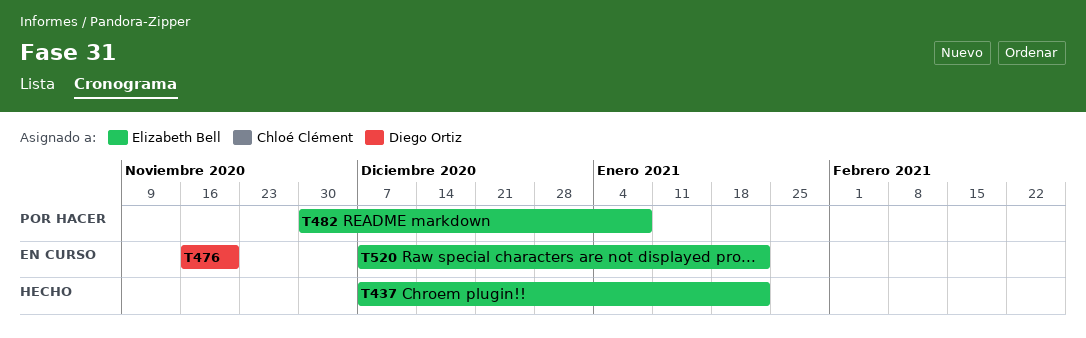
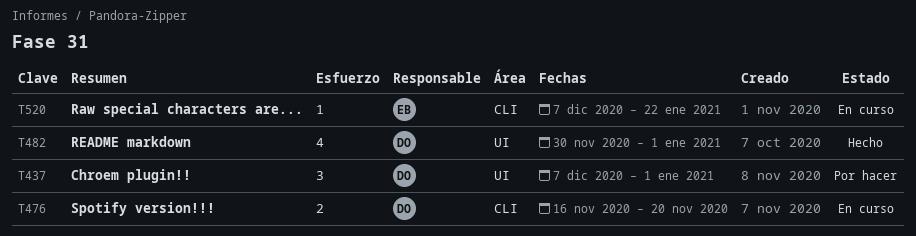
T437, status: Hecho -> Por hacer
T437, owner: Elizabeth Bell -> Diego Ortiz
T437, due: Jan 22 -> Jan 1
T482, status: Por hacer -> Hecho
T482, owner: Elizabeth Bell -> Diego Ortiz
T482, due: Jan 8 -> Jan 1

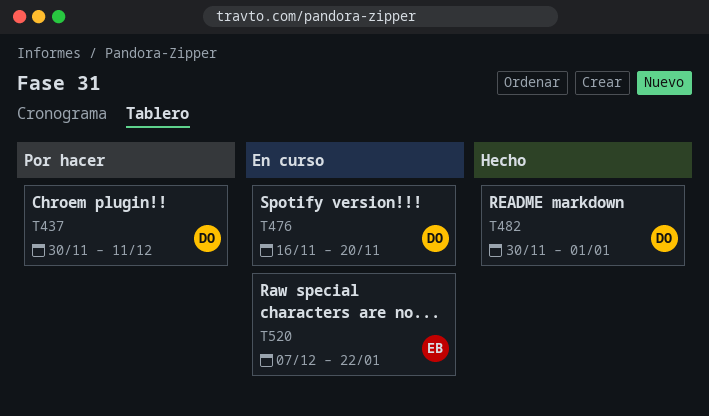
T437, start: Dec 7 -> Nov 30
T437, due: Jan 1 -> Dec 11

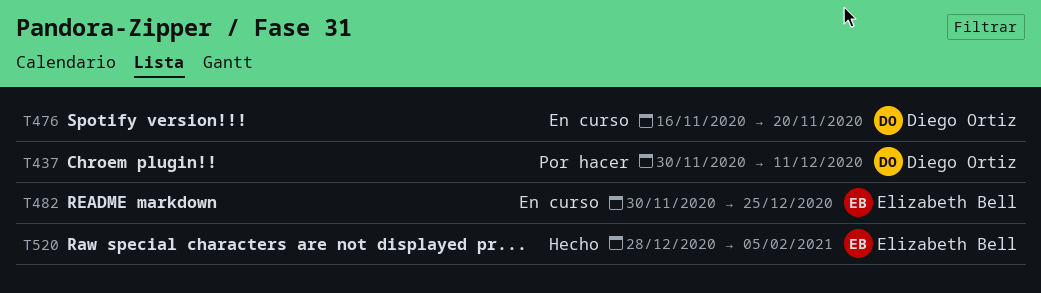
T482, status: Hecho -> En curso
T482, owner: Diego Ortiz -> Elizabeth Bell
T482, due: Jan 1 -> Dec 25
T520, status: En curso -> Hecho
T520, start: Dec 7 -> Dec 28
T520, due: Jan 22 -> Feb 5

